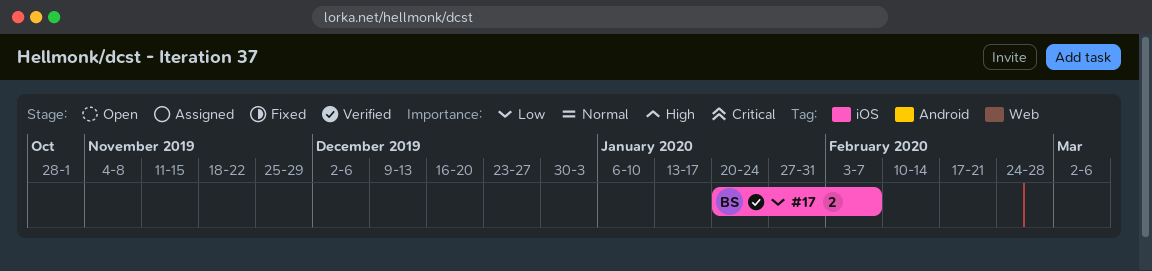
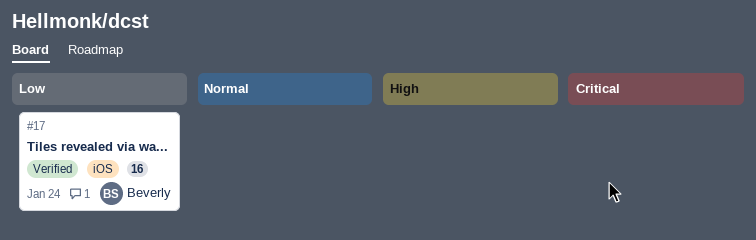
#17, estimate: 2 -> 16
#17, due: Feb 7 -> Jan 24

